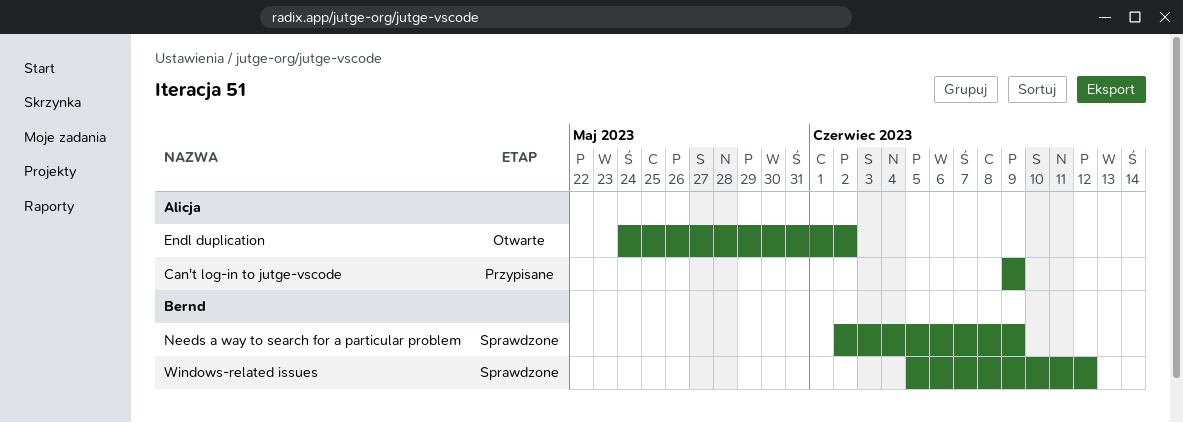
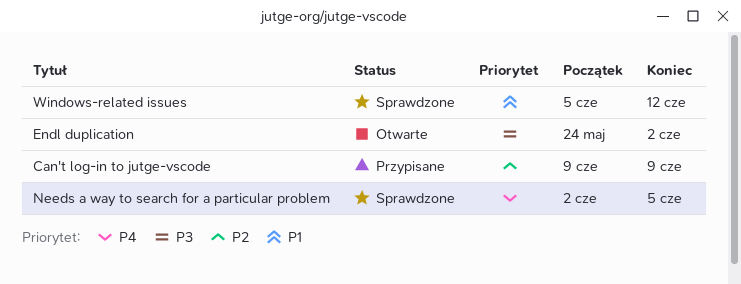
Needs a way to search for a particular problem, due: Jun 9 -> Jun 5

